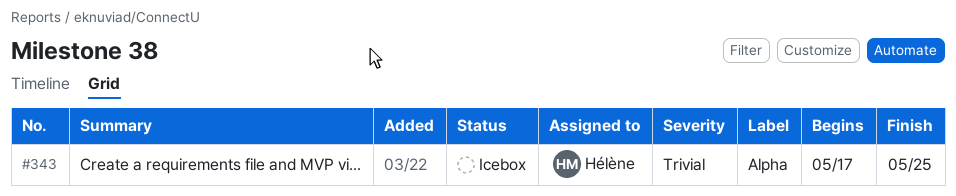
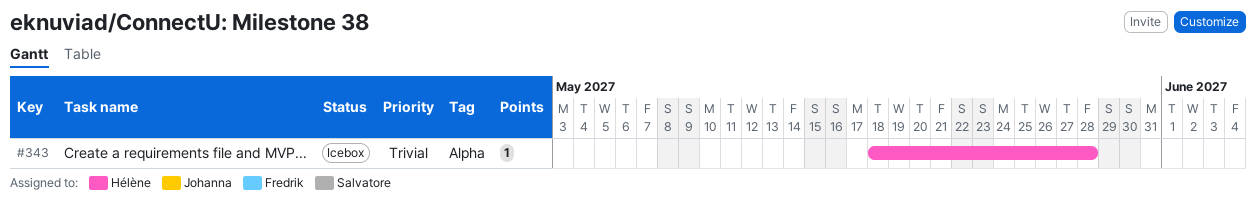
#343, start: May 17 -> May 18
#343, due: May 25 -> May 28

